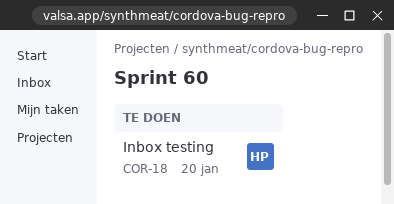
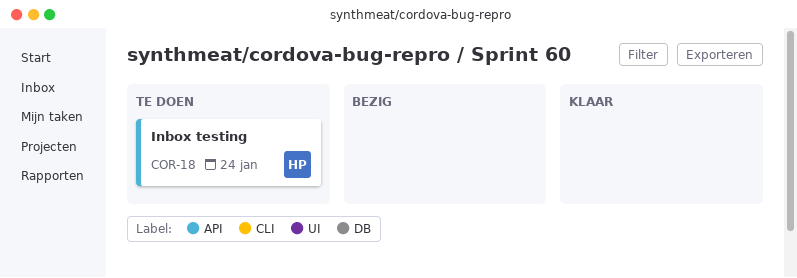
COR-18, due: Jan 20 -> Jan 24

